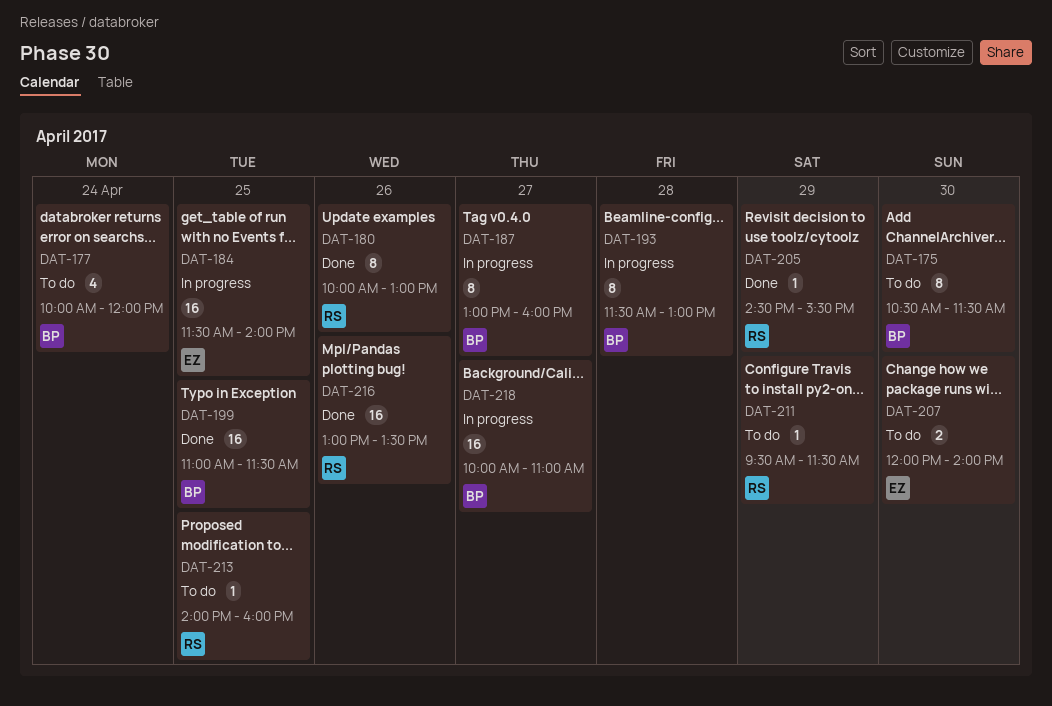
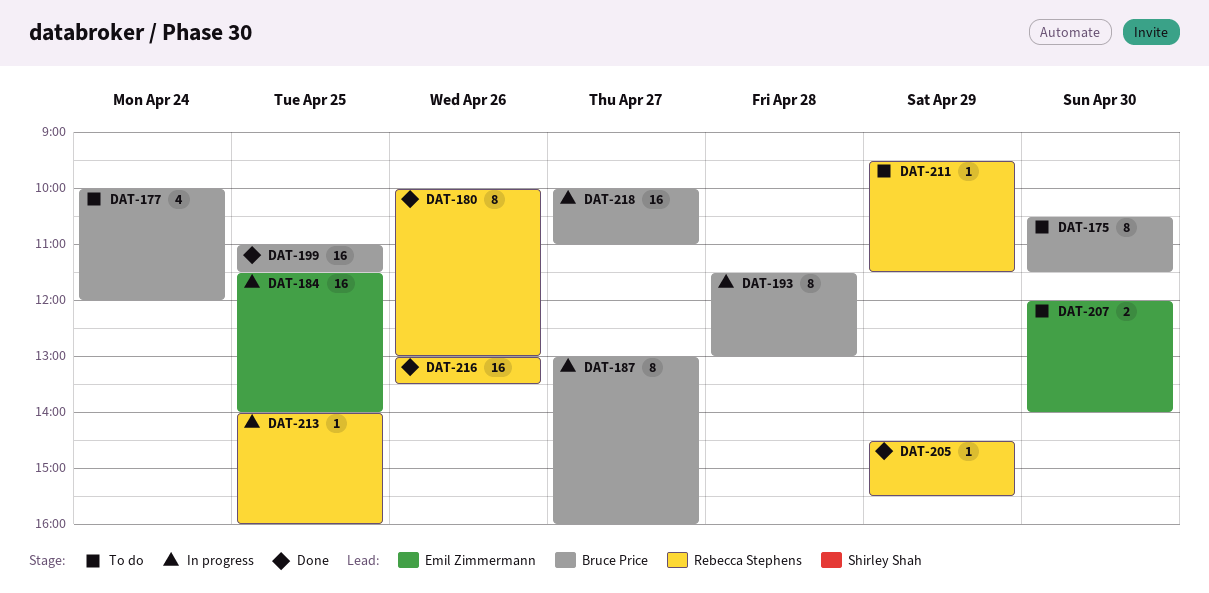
DAT-213, status: To do -> In progress

